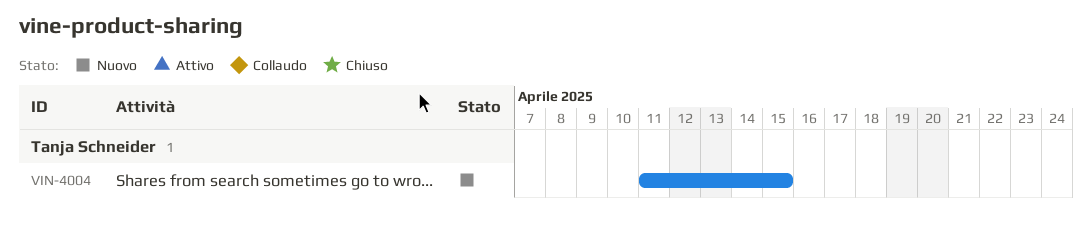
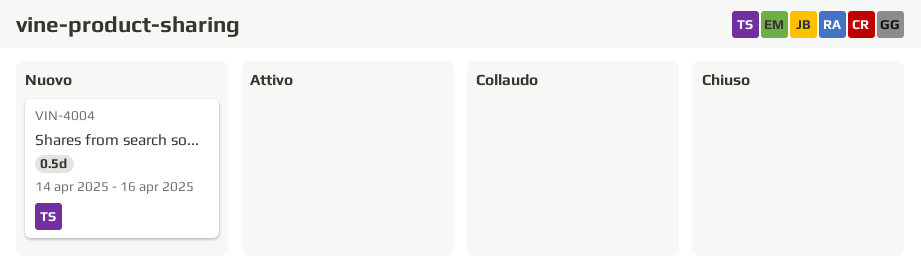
VIN-4004, start: Apr 11 -> Apr 14
VIN-4004, due: Apr 15 -> Apr 16

